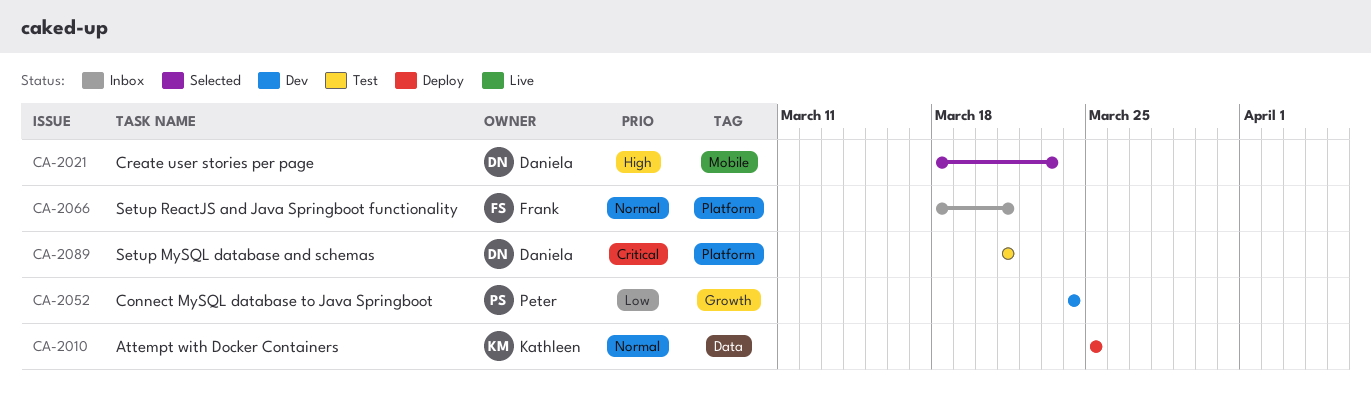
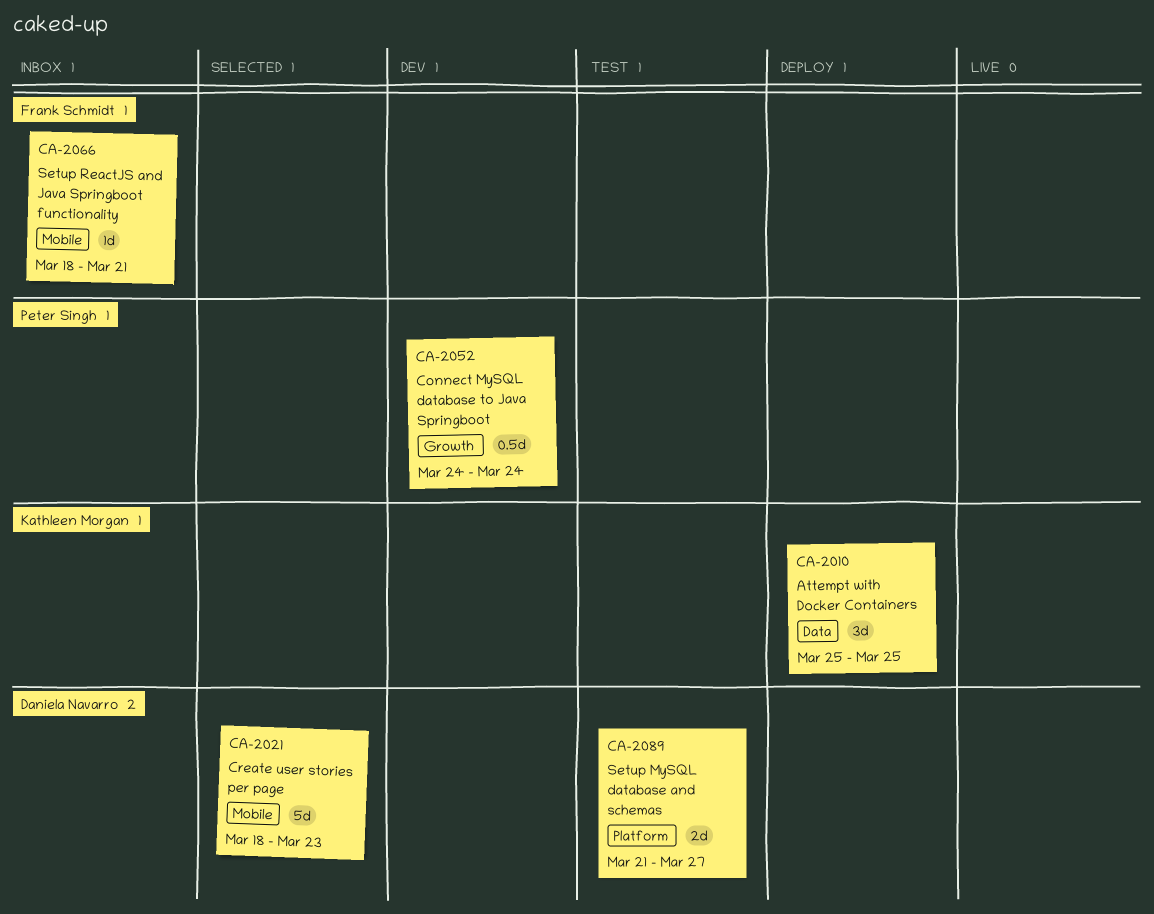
CA-2066, label: Platform -> Mobile
CA-2089, due: Mar 21 -> Mar 27

